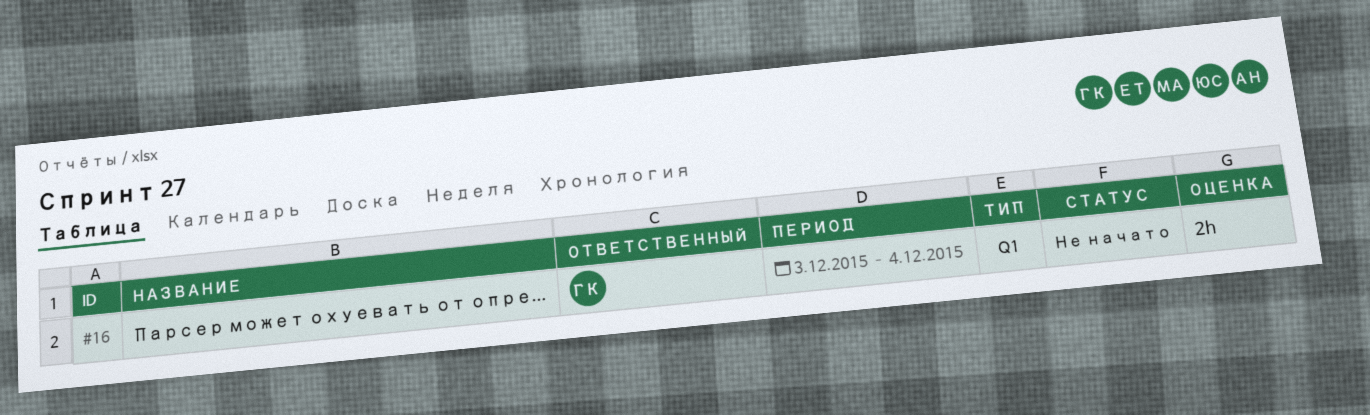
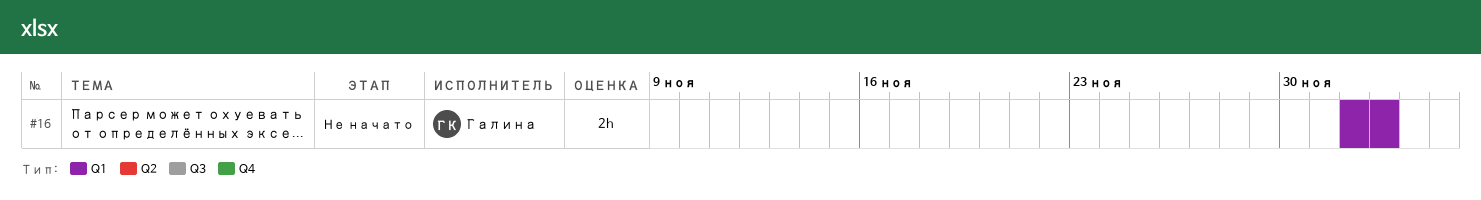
#16, start: Dec 3 -> Dec 2
#16, due: Dec 4 -> Dec 3

